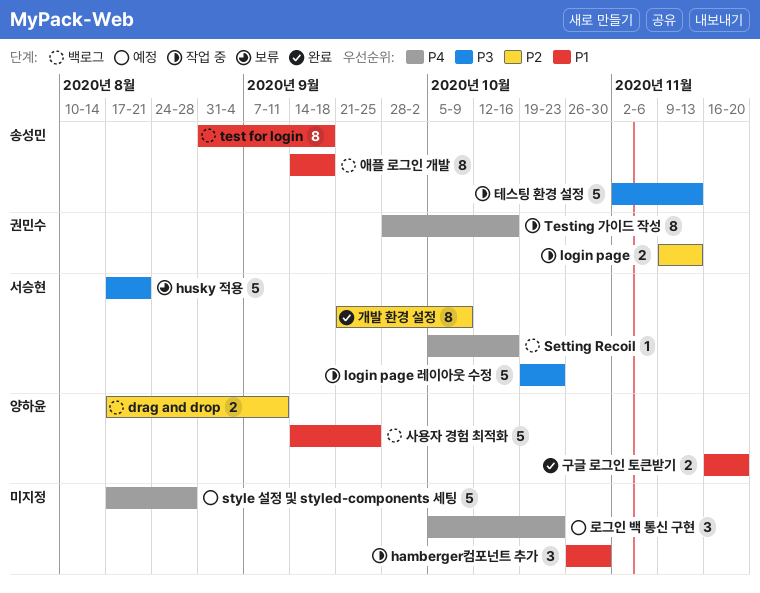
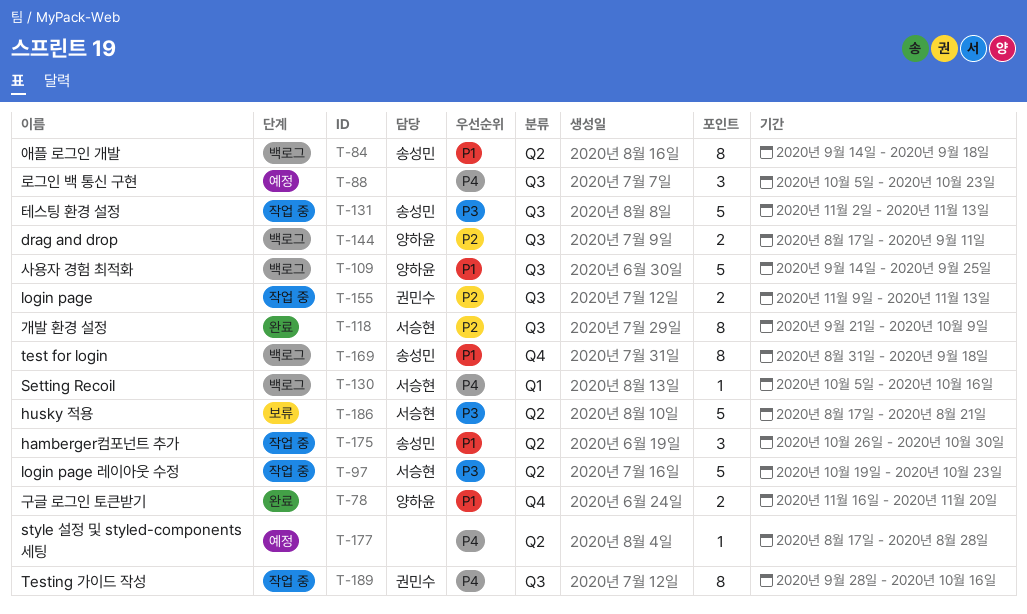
hamberger컴포넌트 추가, owner: none -> 송성민
style 설정 및 styled-components 세팅, estimate: 5 -> 1

